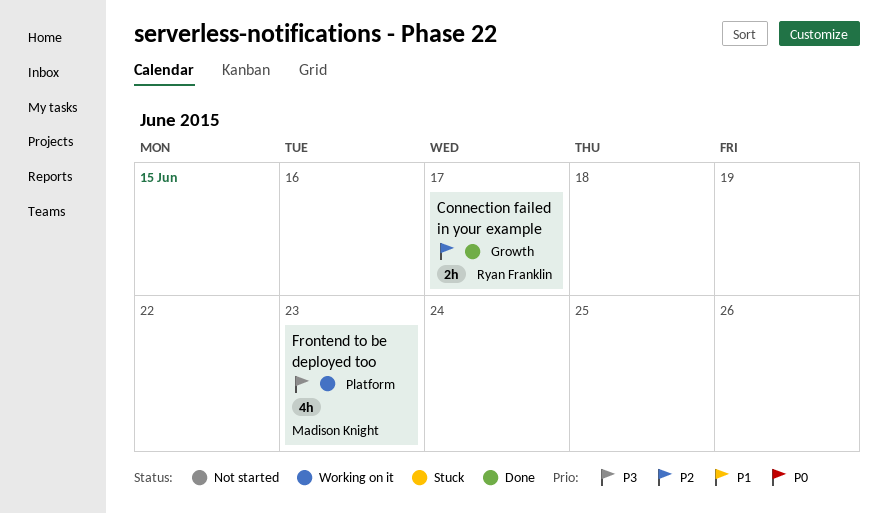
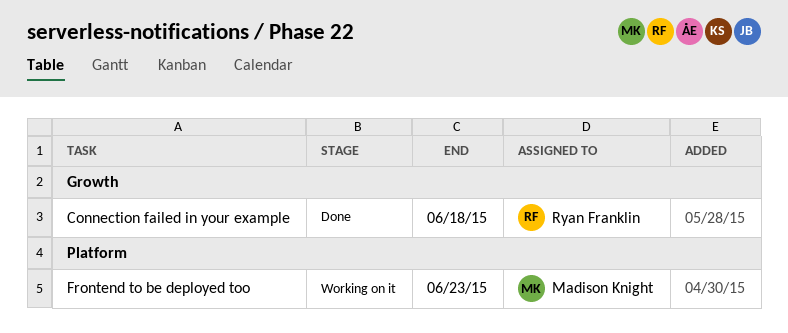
Connection failed in your example, due: Jun 17 -> Jun 18

